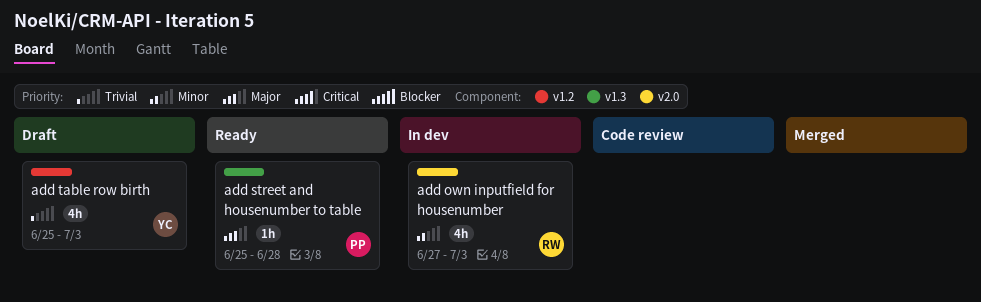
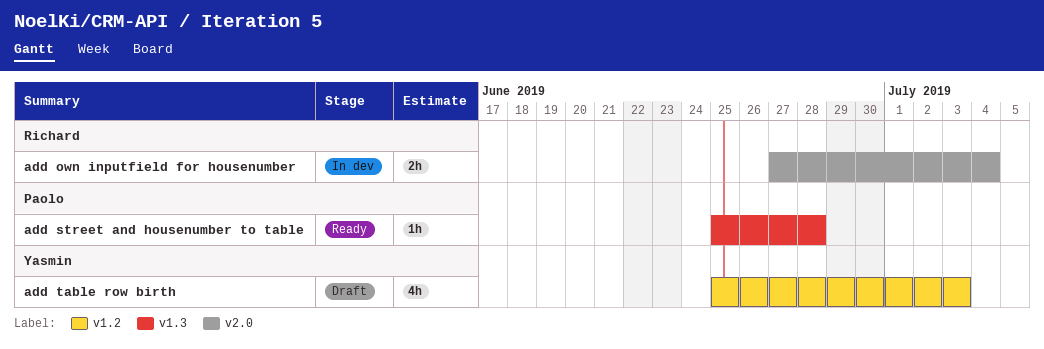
add own inputfield for housenumber, estimate: 4h -> 2h
add own inputfield for housenumber, due: Jul 3 -> Jul 4

